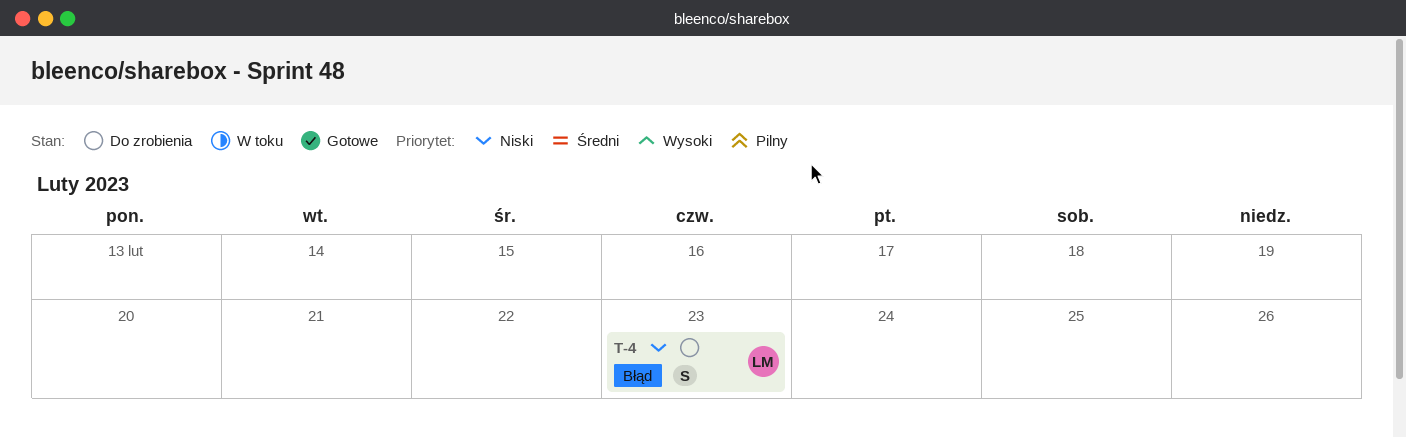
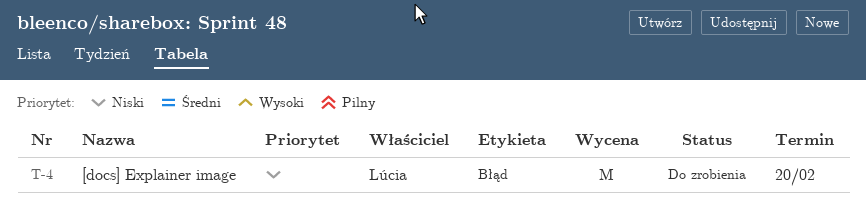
T-4, estimate: S -> M
T-4, due: Feb 23 -> Feb 20

